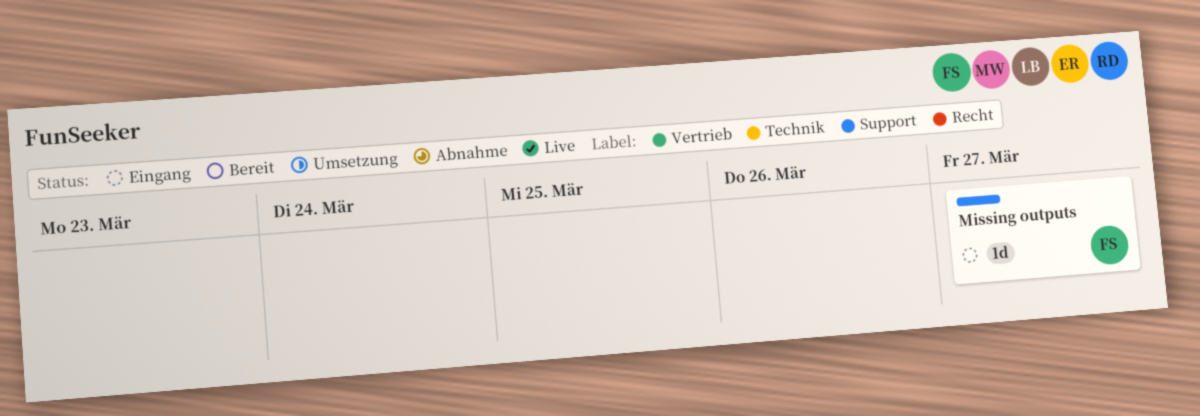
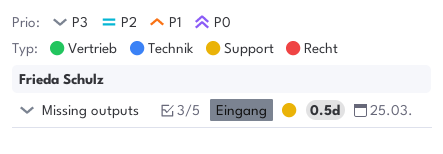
Missing outputs, estimate: 1d -> 0.5d
Missing outputs, due: Mar 27 -> Mar 25

